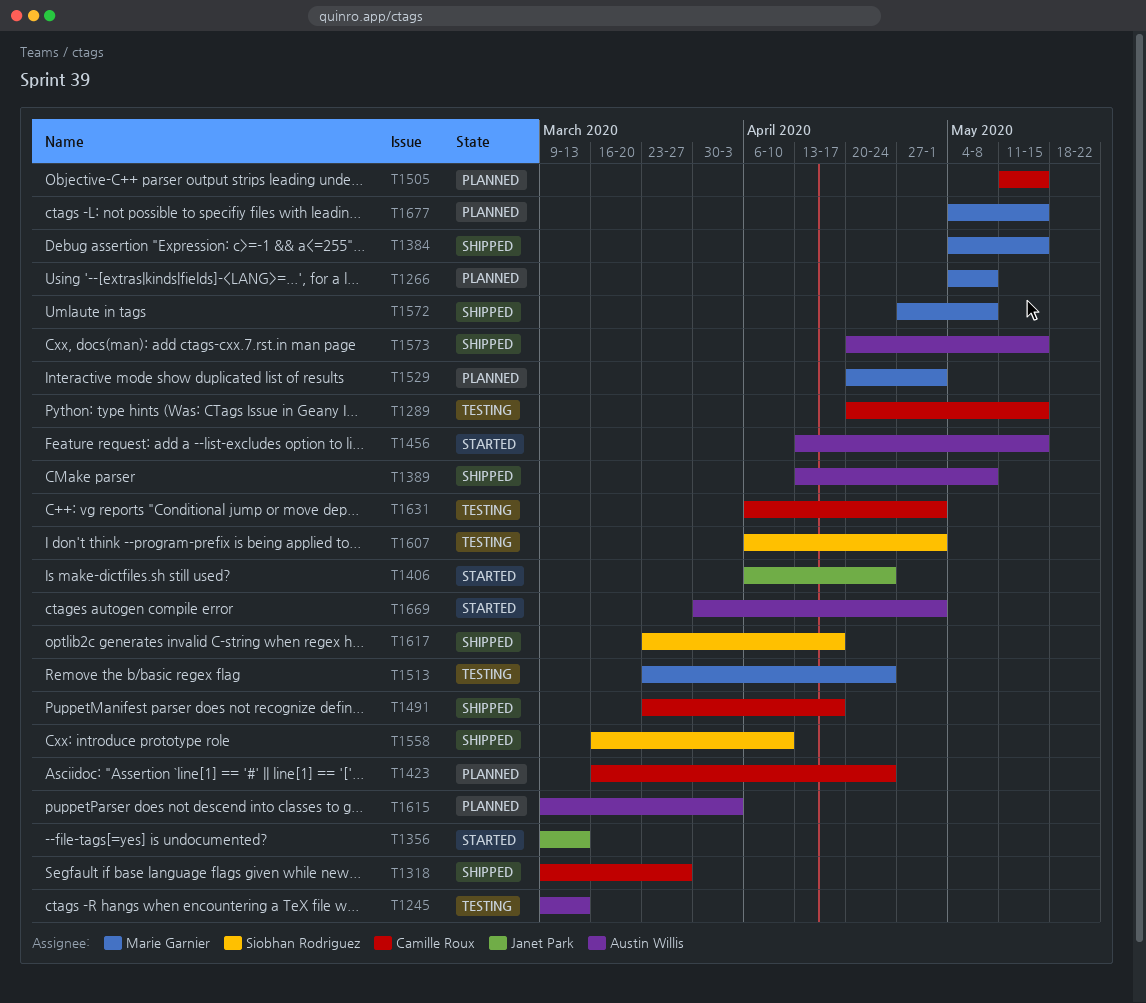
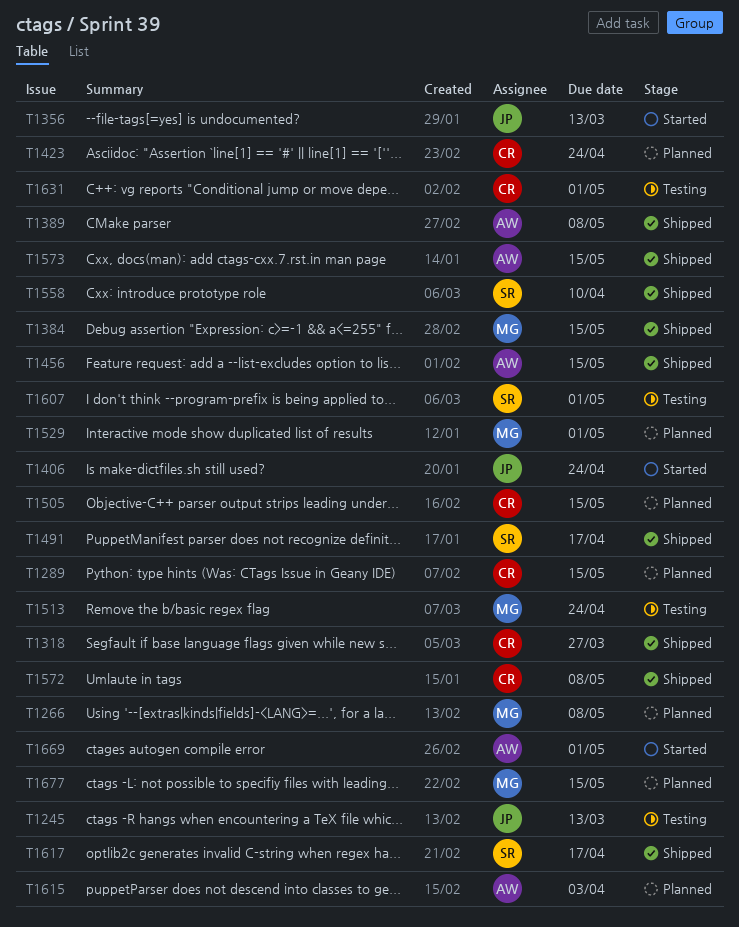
T1245, owner: Austin Willis -> Janet Park
T1289, status: Testing -> Planned
T1456, status: Started -> Shipped
T1491, owner: Camille Roux -> Siobhan Rodriguez
T1572, owner: Marie Garnier -> Camille Roux

